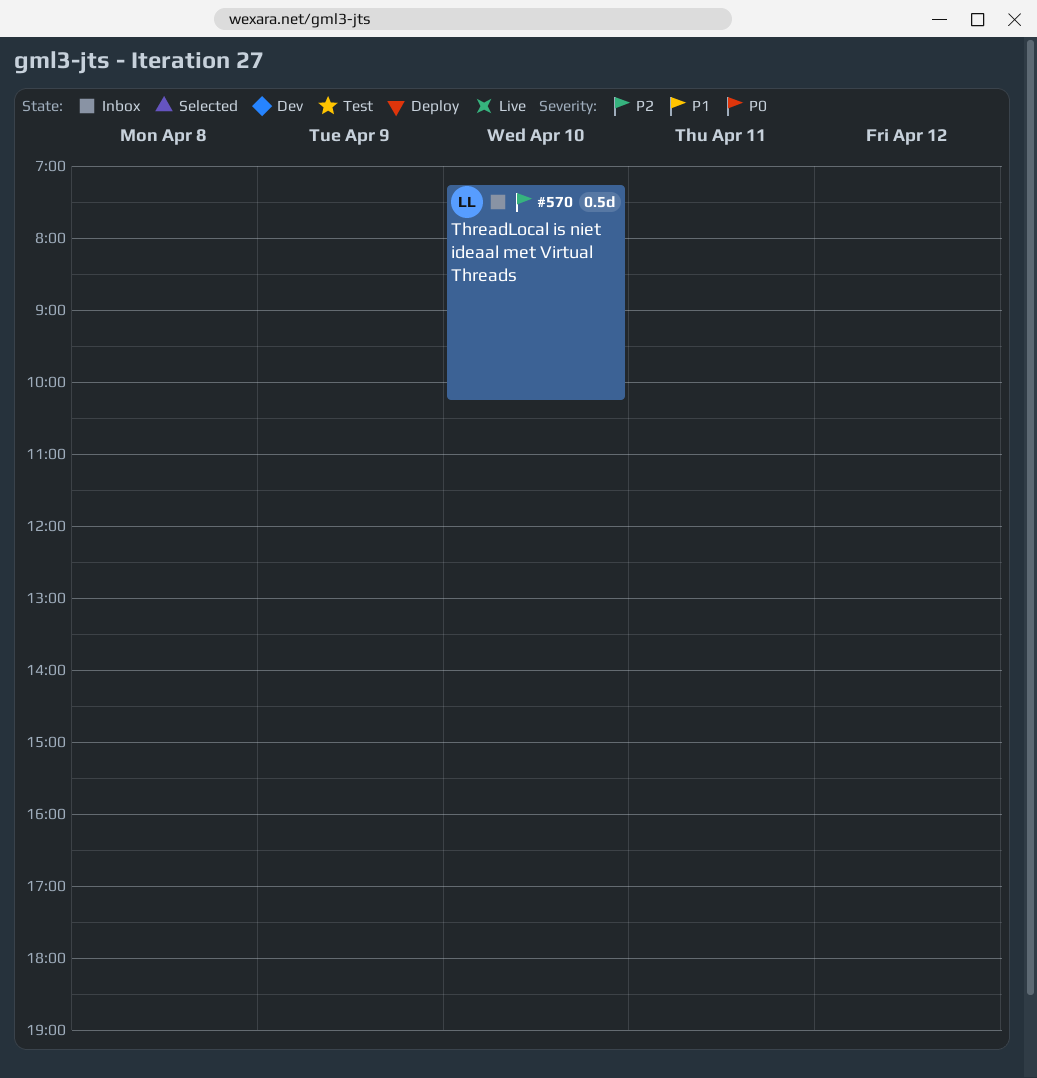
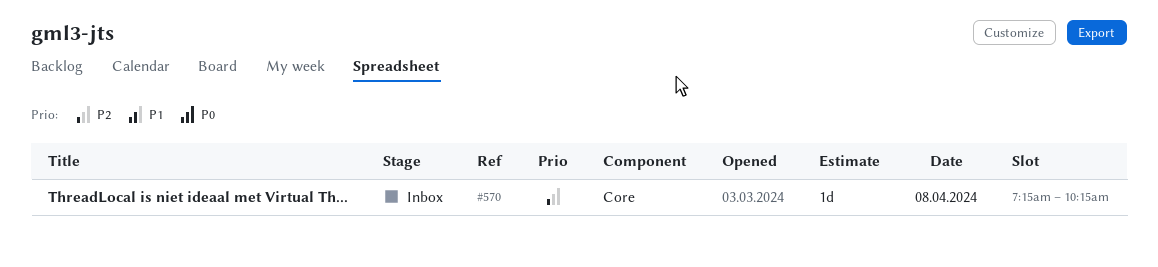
#570, estimate: 0.5d -> 1d
#570, day: Apr 10 -> Apr 8

